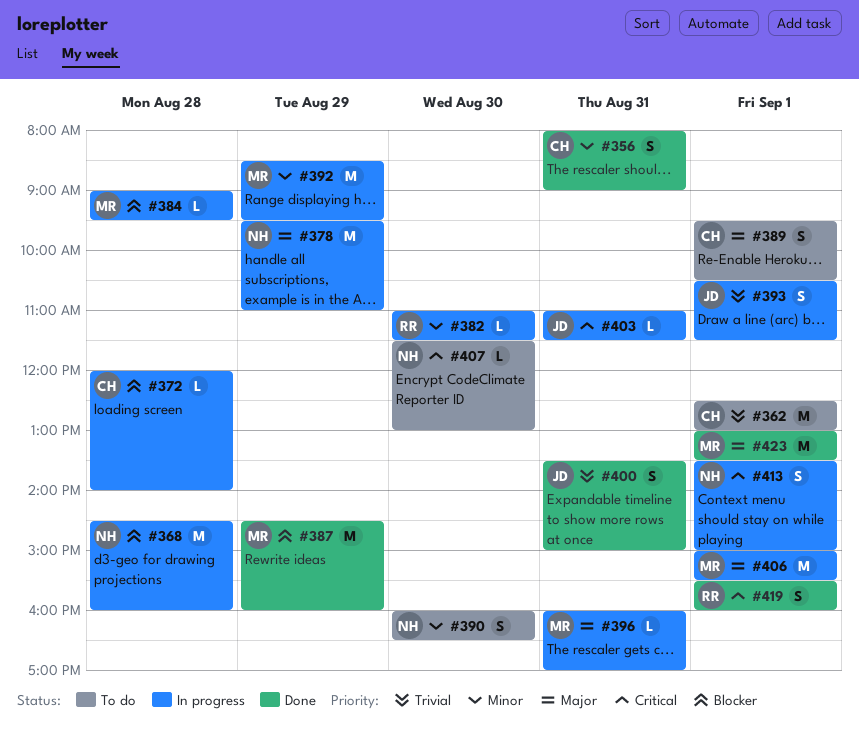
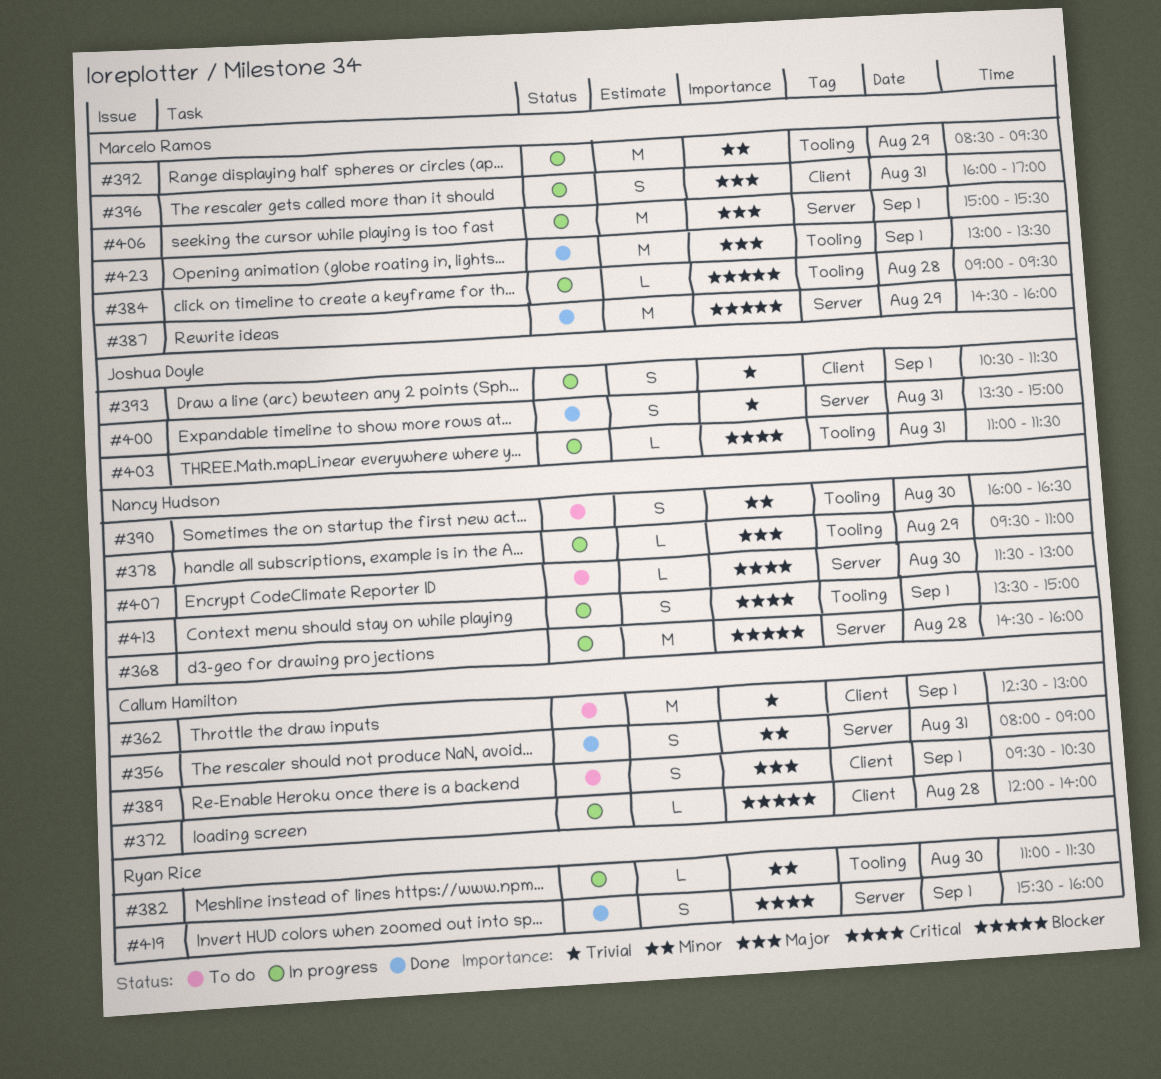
#378, estimate: M -> L
#396, estimate: L -> S

